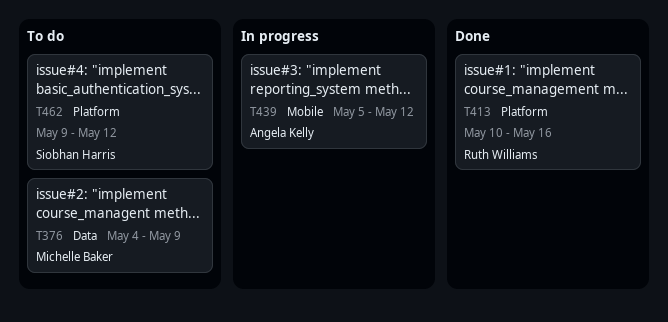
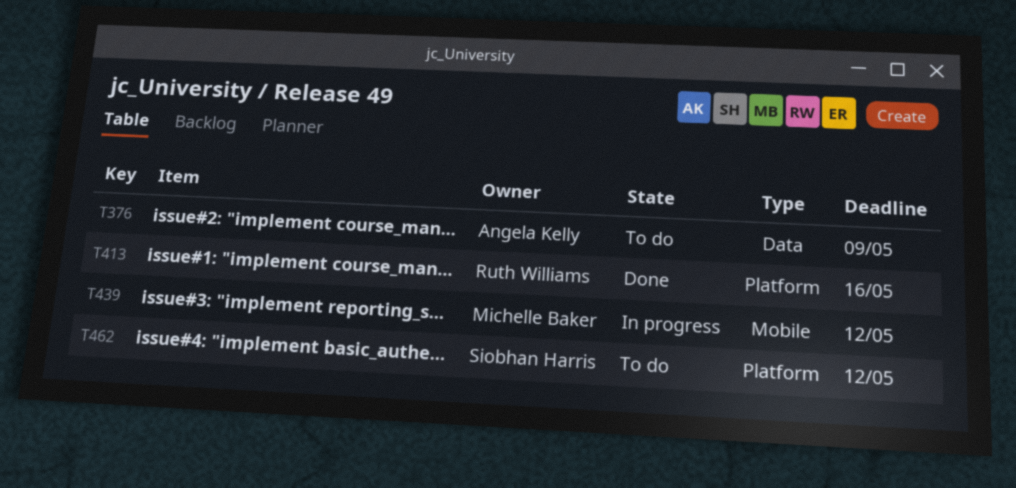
T376, owner: Michelle Baker -> Angela Kelly
T439, owner: Angela Kelly -> Michelle Baker

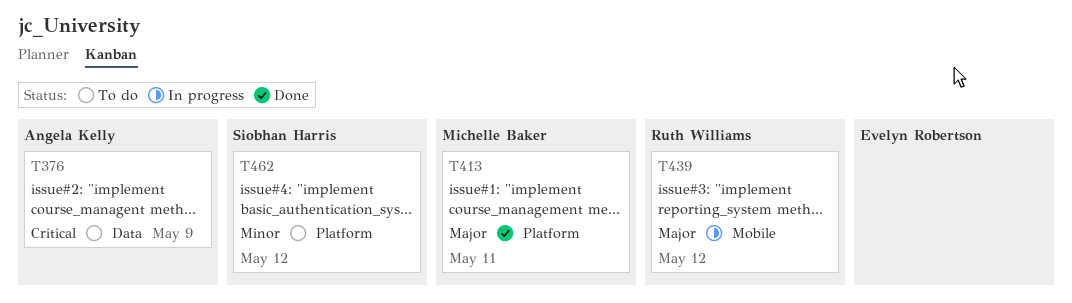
T413, owner: Ruth Williams -> Michelle Baker
T413, due: May 16 -> May 11
T439, owner: Michelle Baker -> Ruth Williams

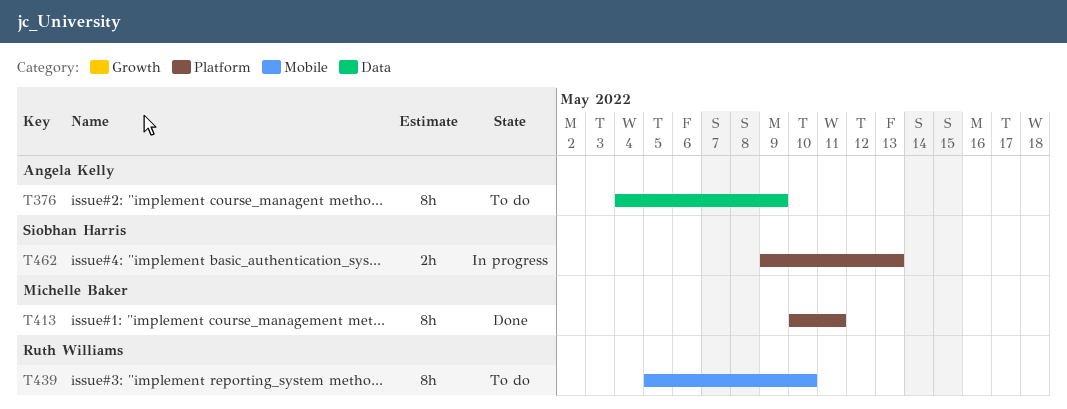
T439, status: In progress -> To do
T439, due: May 12 -> May 10
T462, status: To do -> In progress
T462, due: May 12 -> May 13

